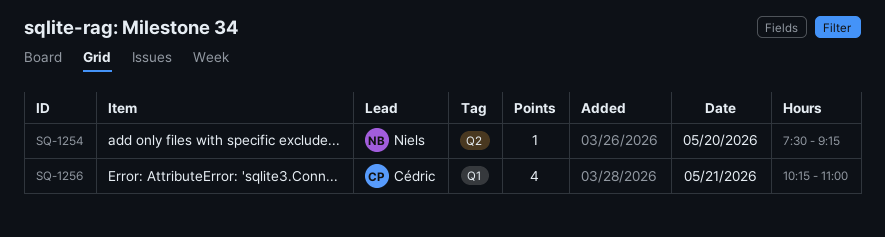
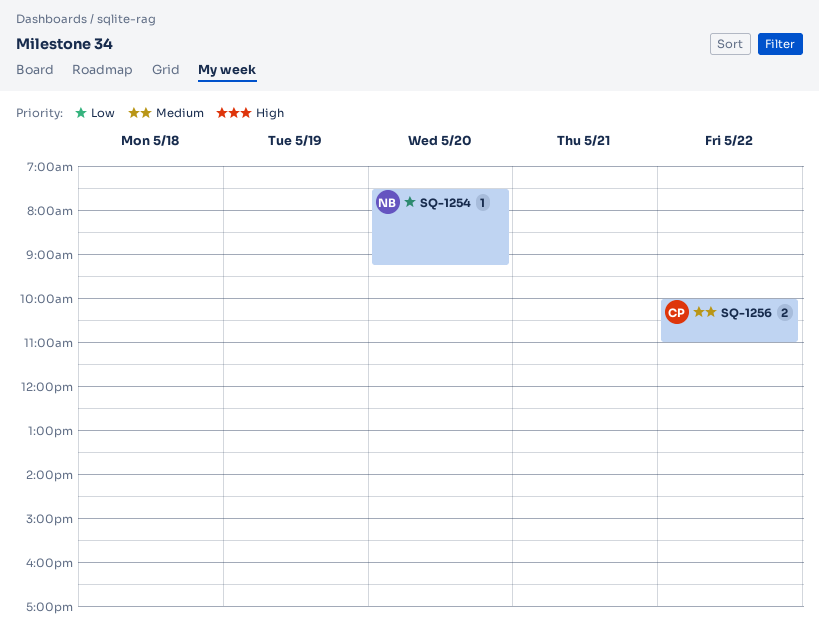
SQ-1256, estimate: 4 -> 2
SQ-1256, day: May 21 -> May 22
SQ-1256, begins: 10:15 -> 10:00

